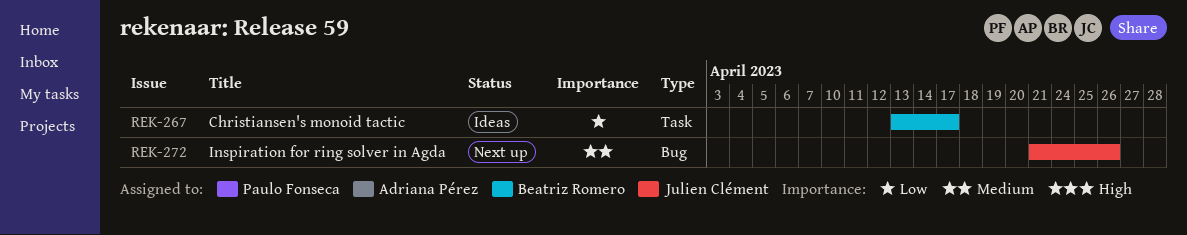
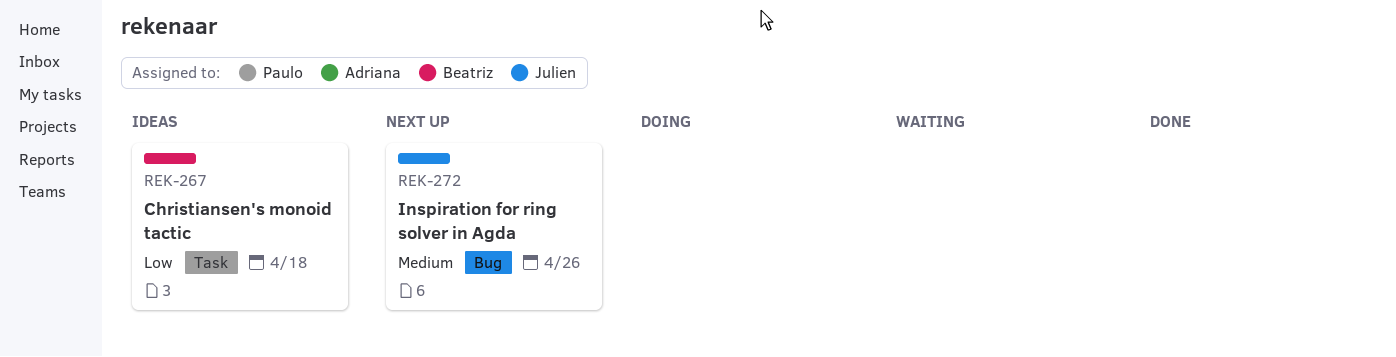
REK-267, due: Apr 17 -> Apr 18

